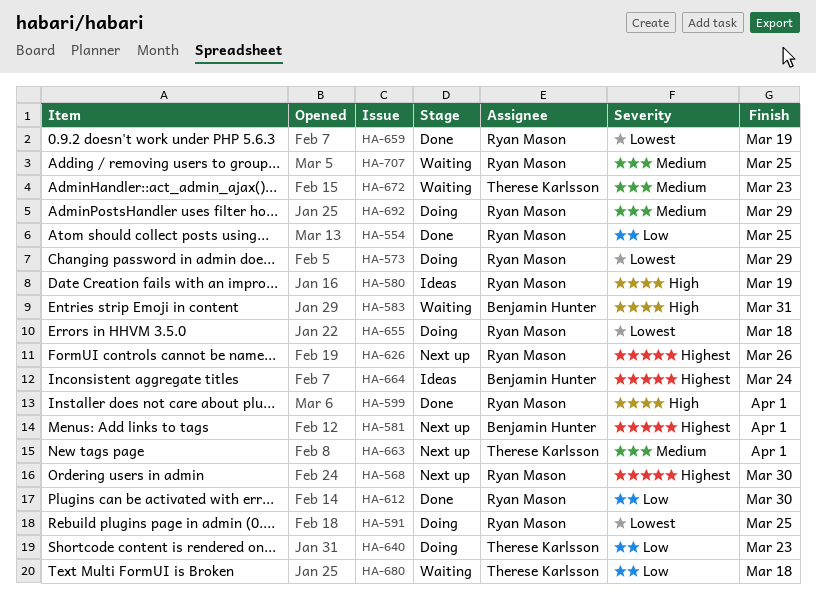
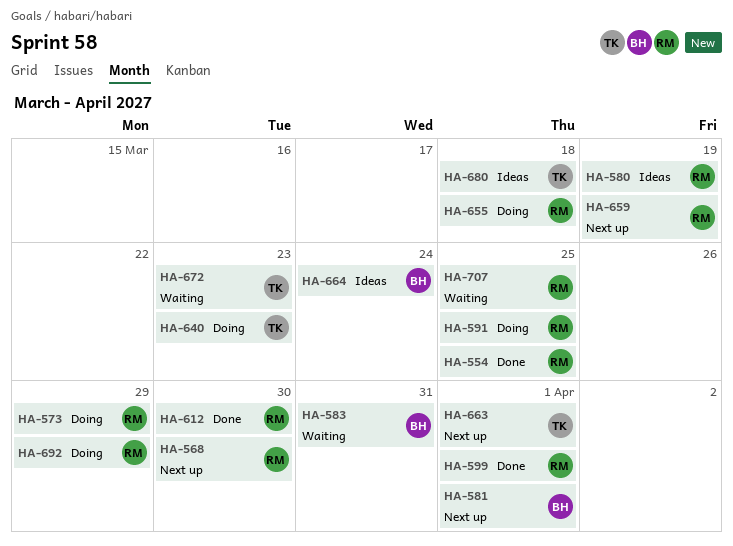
HA-626: present -> none
HA-659, status: Done -> Next up
HA-680, status: Waiting -> Ideas

